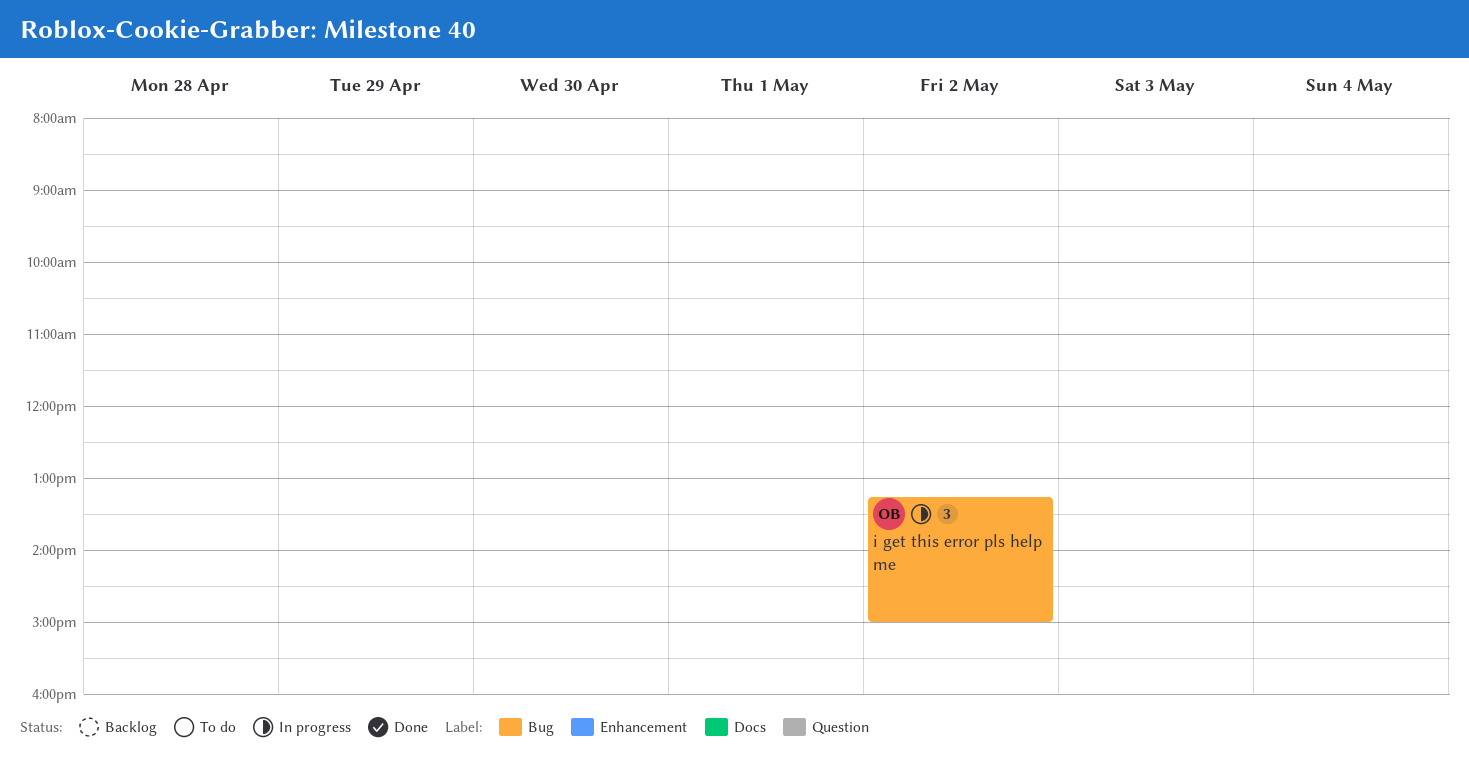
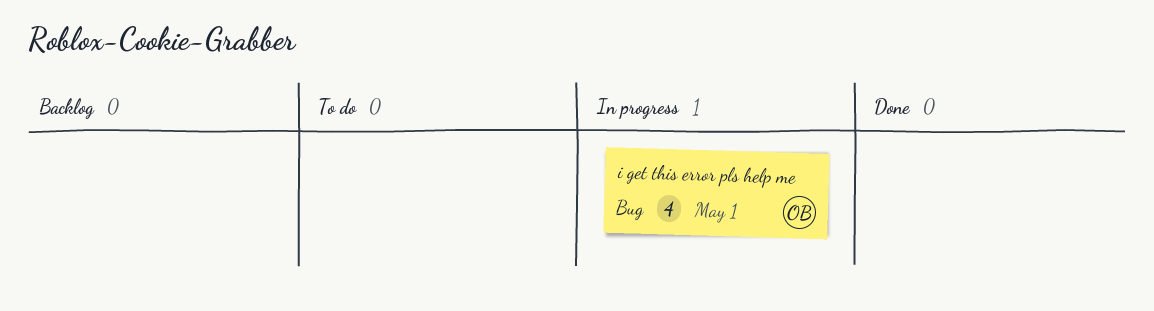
i get this error pls help me, estimate: 3 -> 4
i get this error pls help me, day: May 2 -> May 1

